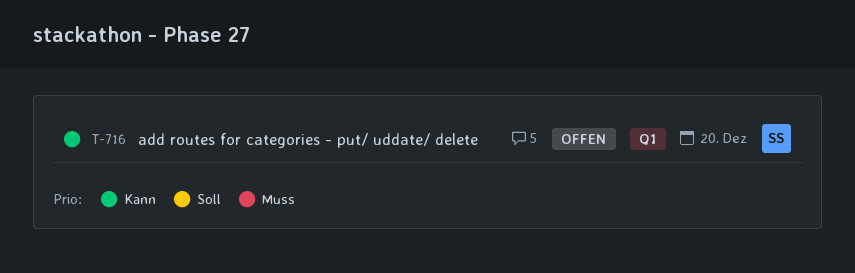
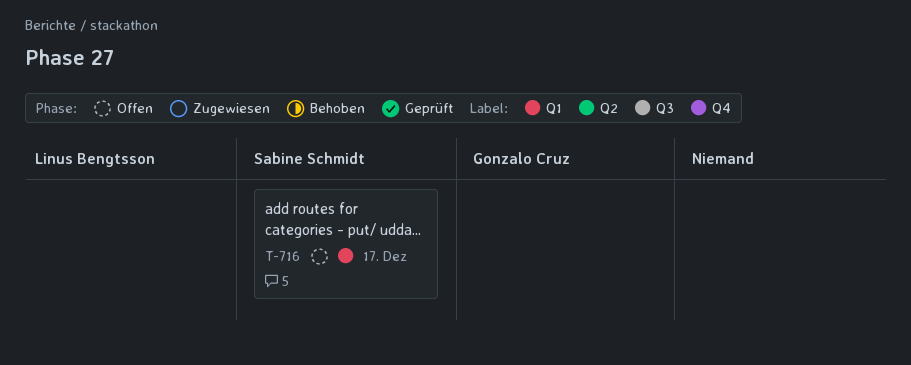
T-716, due: Dec 20 -> Dec 17

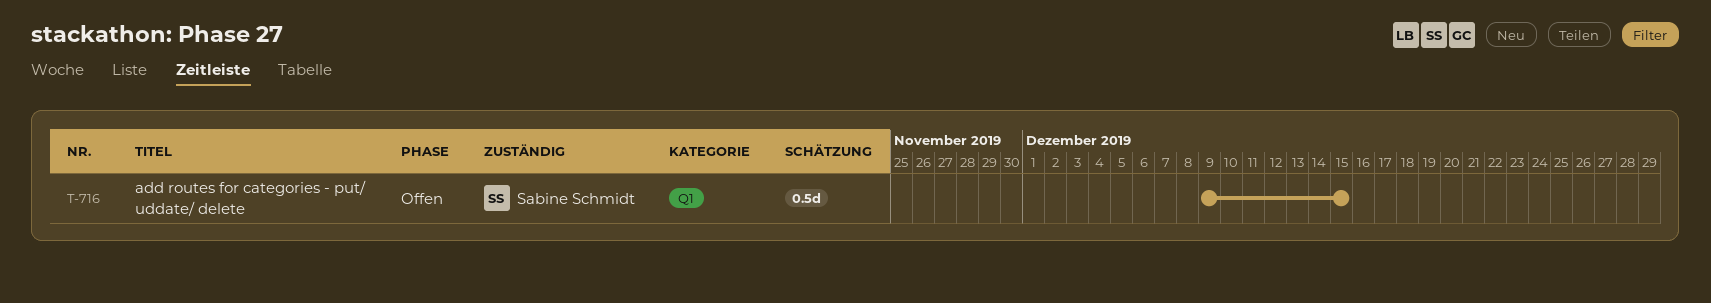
T-716, due: Dec 17 -> Dec 15

